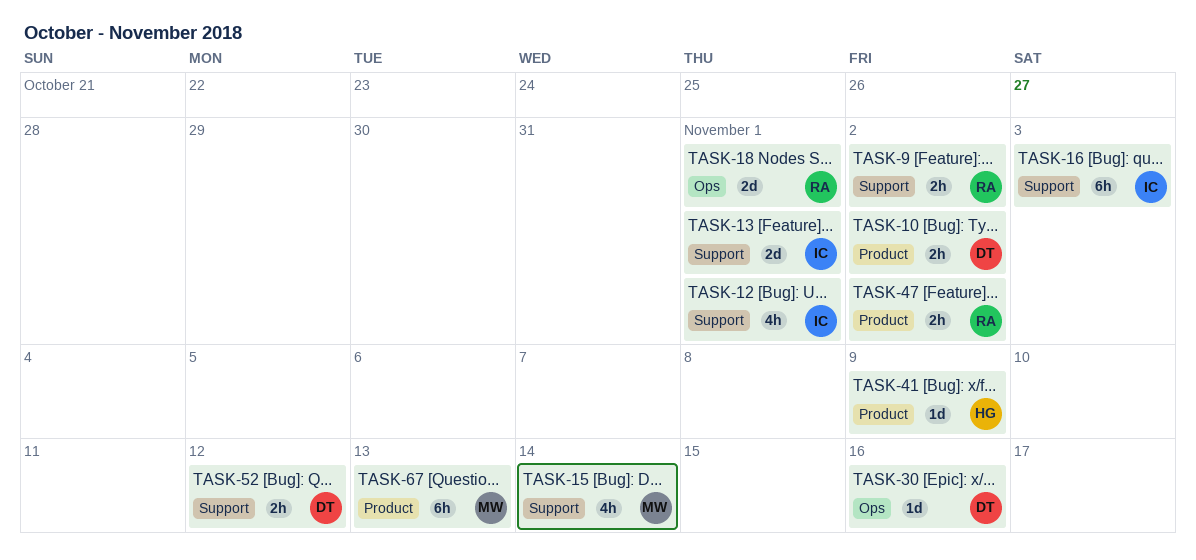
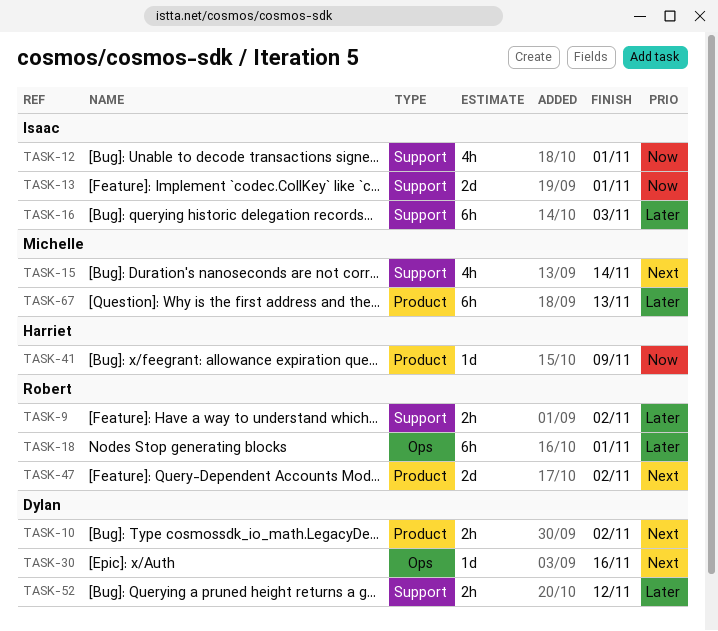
TASK-18, estimate: 2d -> 6h
TASK-47, estimate: 2h -> 2d

